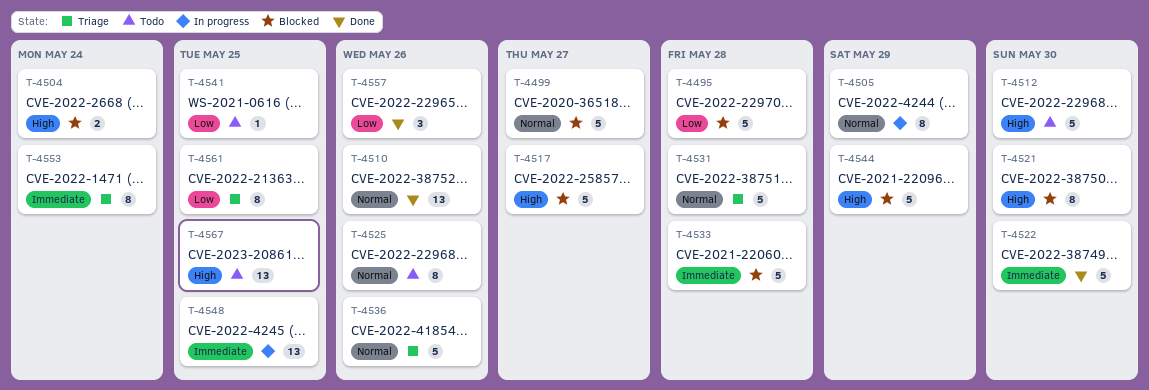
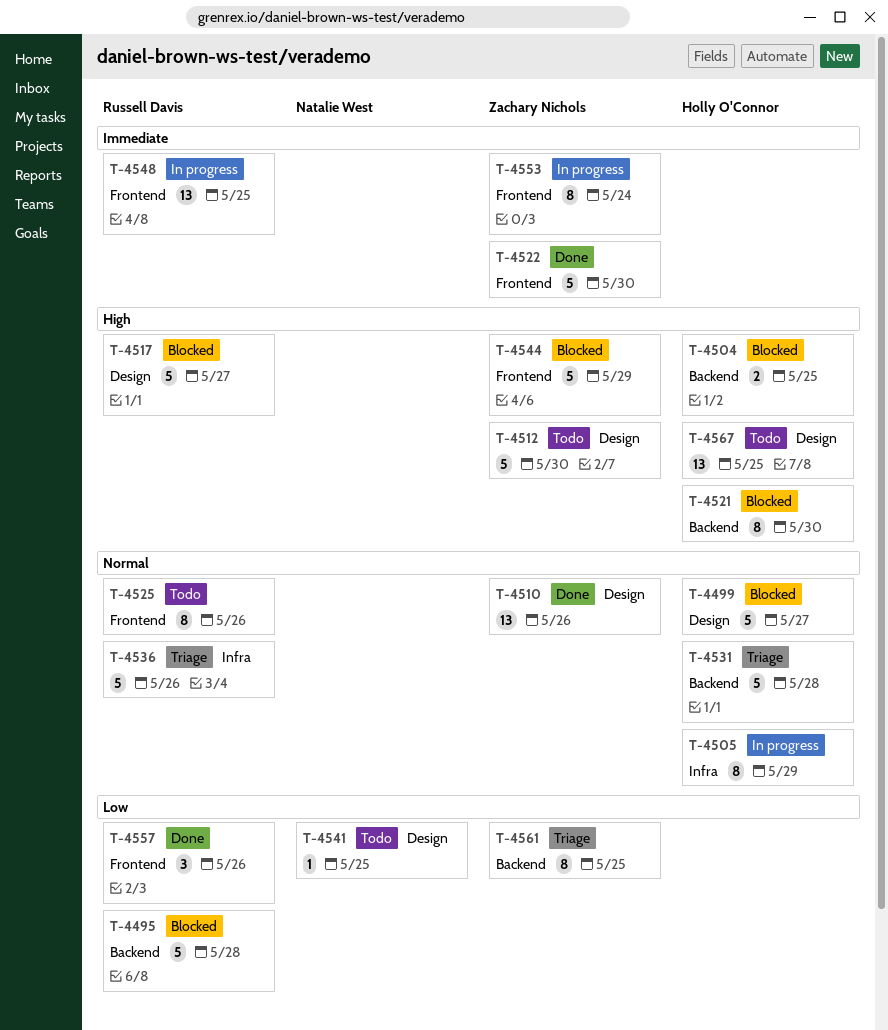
T-4504, due: May 24 -> May 25
T-4533: present -> none
T-4553, status: Triage -> In progress

